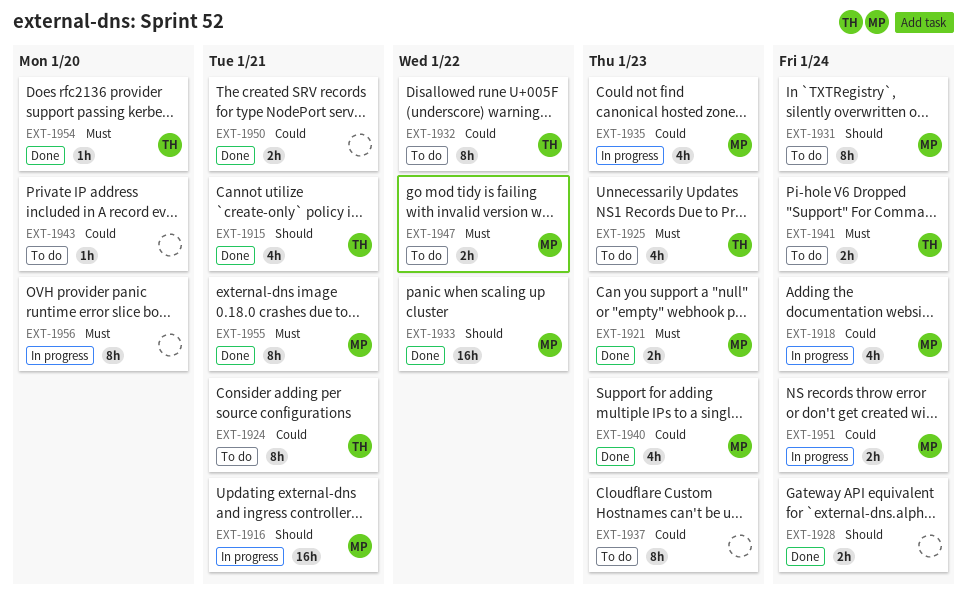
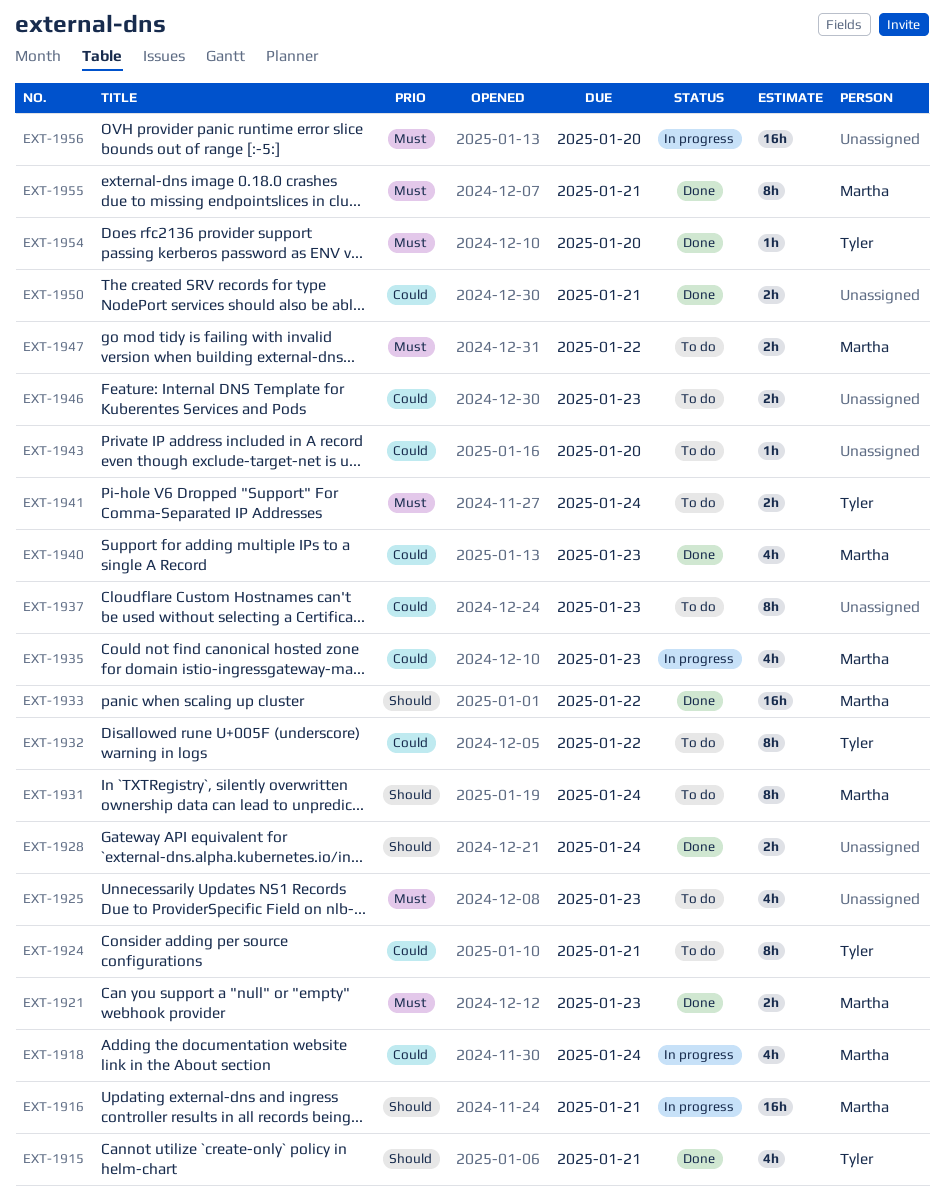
EXT-1925, owner: Tyler -> none
EXT-1946: none -> present
EXT-1951: present -> none
EXT-1956, estimate: 8h -> 16h

